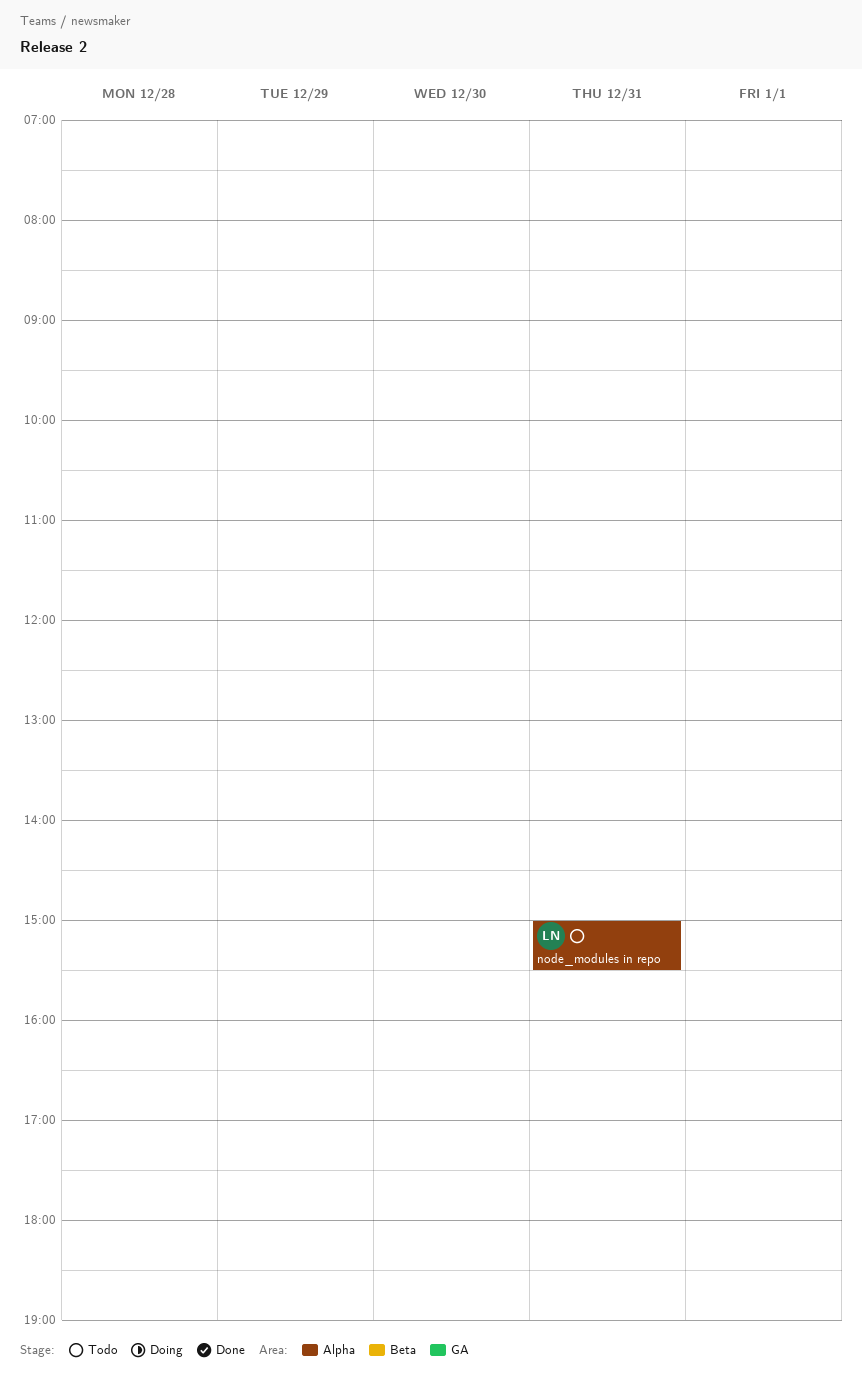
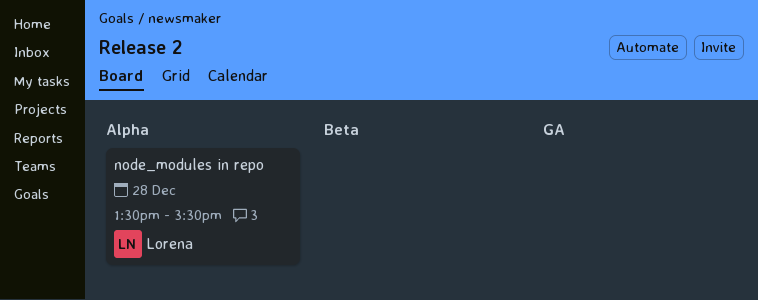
node_modules in repo, day: Dec 31 -> Dec 28
node_modules in repo, begins: 15:00 -> 13:30

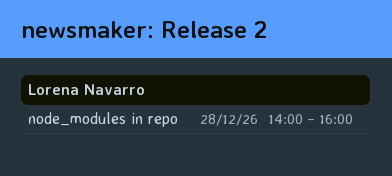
node_modules in repo, begins: 13:30 -> 14:00
node_modules in repo, ends: 15:30 -> 16:00

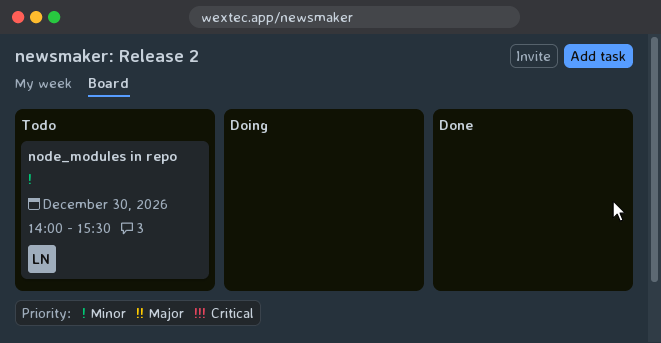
node_modules in repo, day: Dec 28 -> Dec 30
node_modules in repo, ends: 16:00 -> 15:30

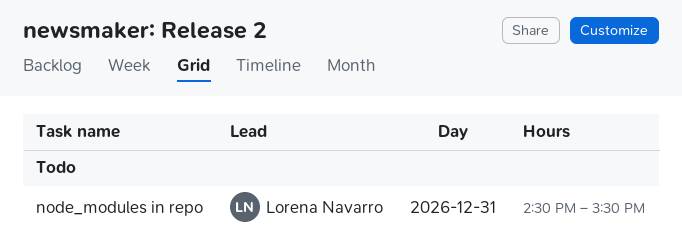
node_modules in repo, day: Dec 30 -> Dec 31
node_modules in repo, begins: 14:00 -> 14:30

